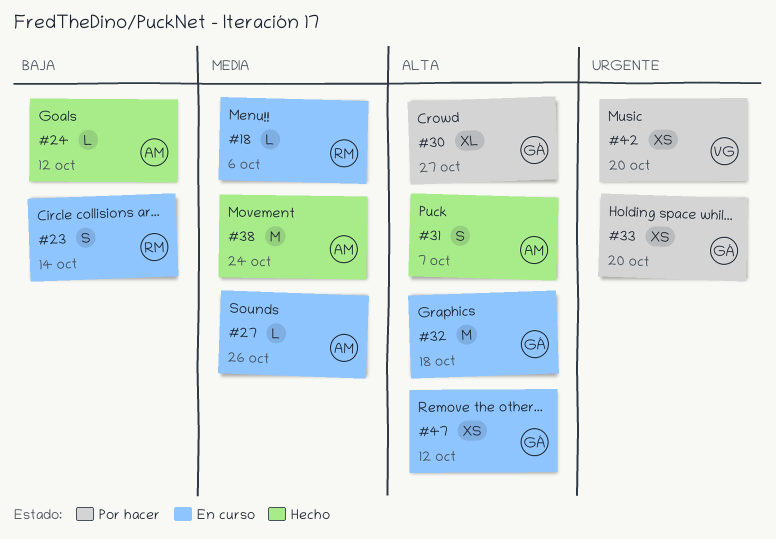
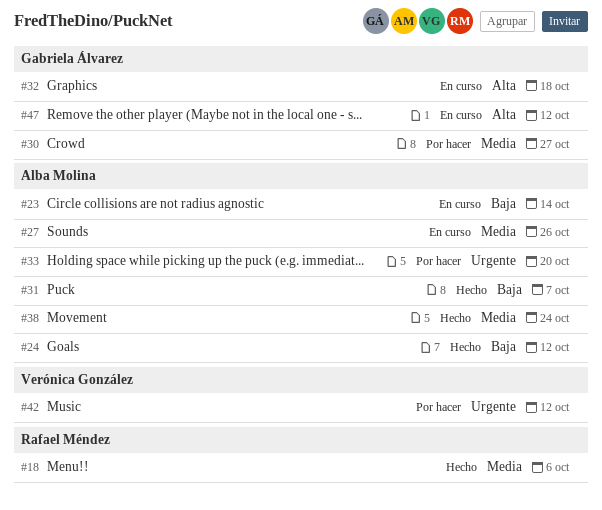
#18, status: En curso -> Hecho
#23, owner: Rafael Méndez -> Alba Molina
#30, priority: Alta -> Media
#31, priority: Alta -> Baja
#33, owner: Gabriela Álvarez -> Alba Molina
#42, due: Oct 20 -> Oct 12

